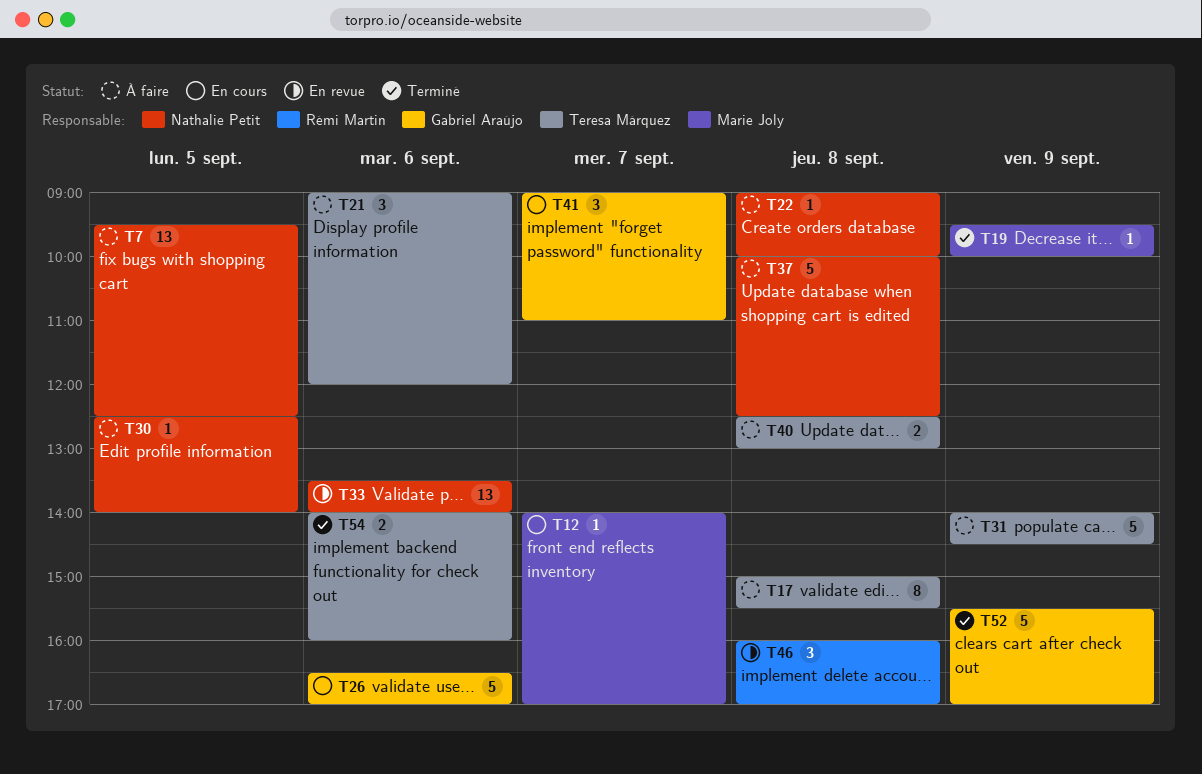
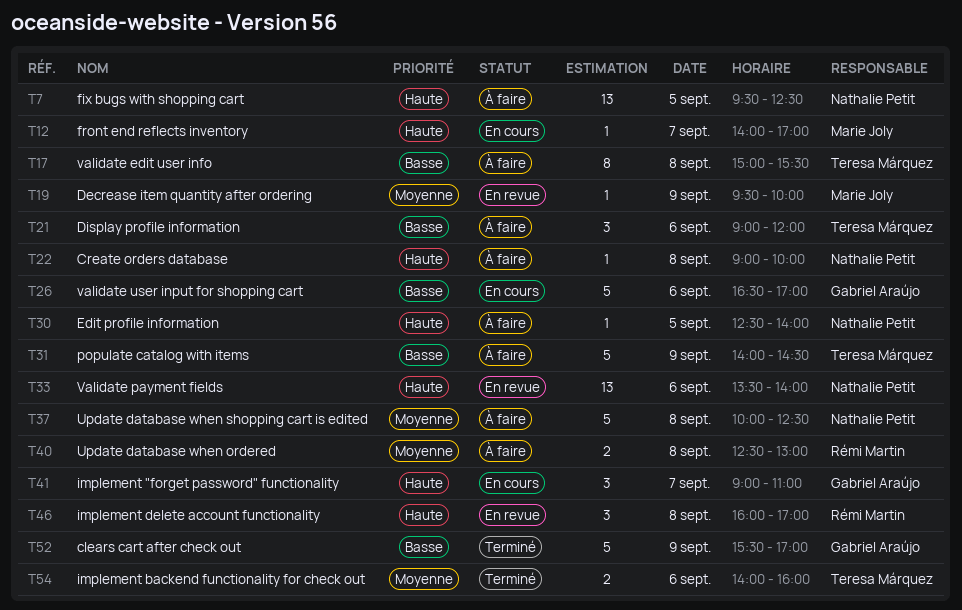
T19, status: Terminé -> En revue
T40, owner: Teresa Márquez -> Rémi Martin

